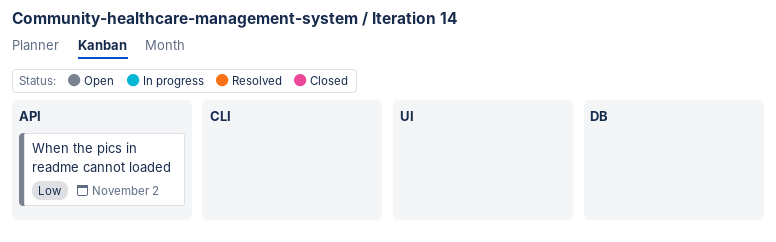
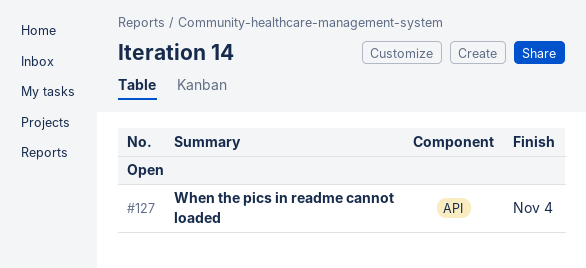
When the pics in readme cannot loaded, due: Nov 2 -> Nov 4

